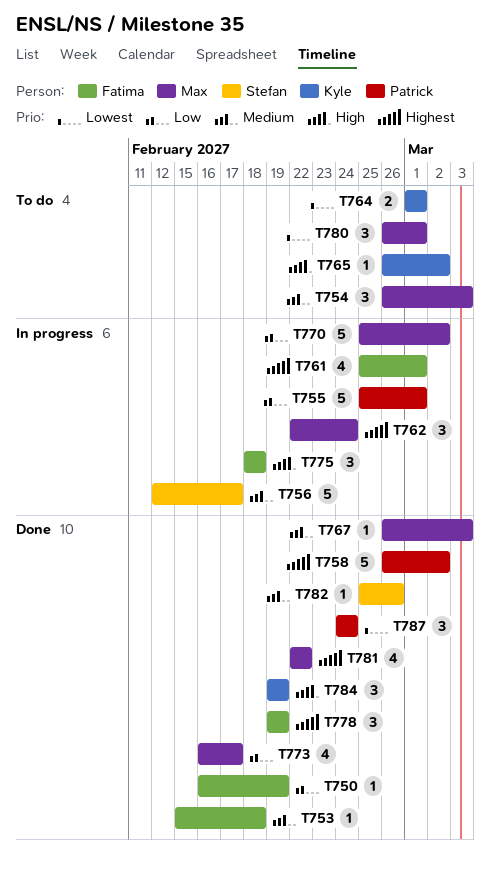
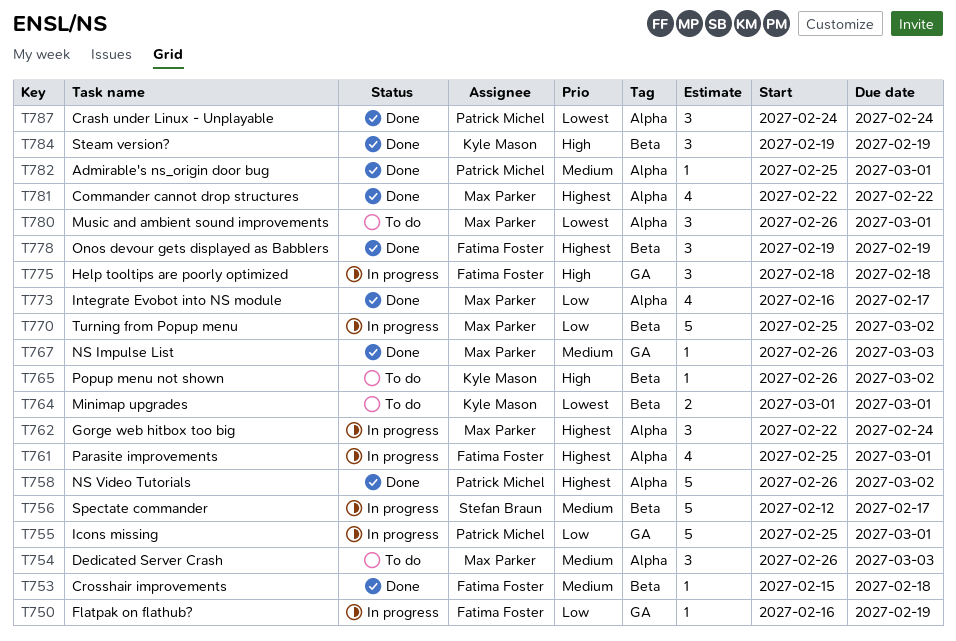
T750, status: Done -> In progress
T782, owner: Stefan Braun -> Patrick Michel
T782, due: Feb 26 -> Mar 1

